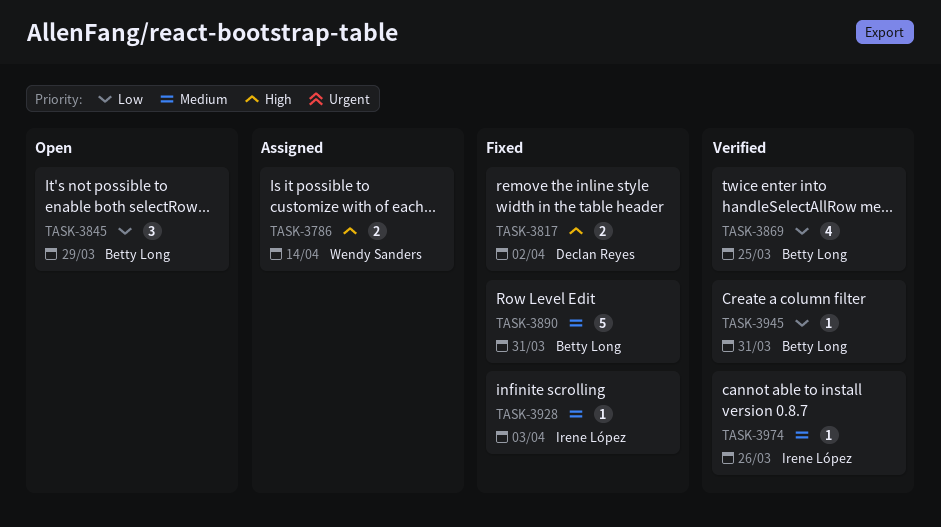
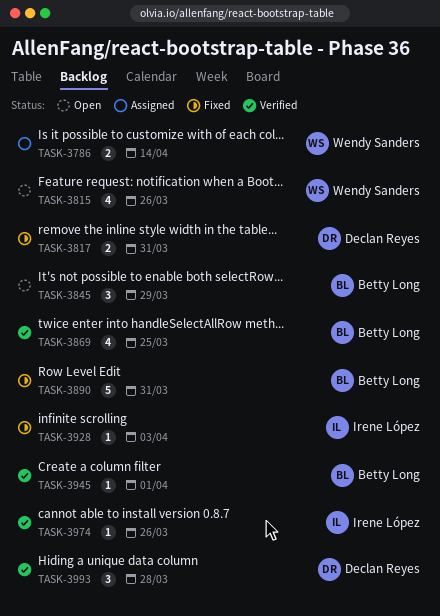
TASK-3815: none -> present
TASK-3817, due: Apr 2 -> Mar 31
TASK-3945, due: Mar 31 -> Apr 1
TASK-3993: none -> present

